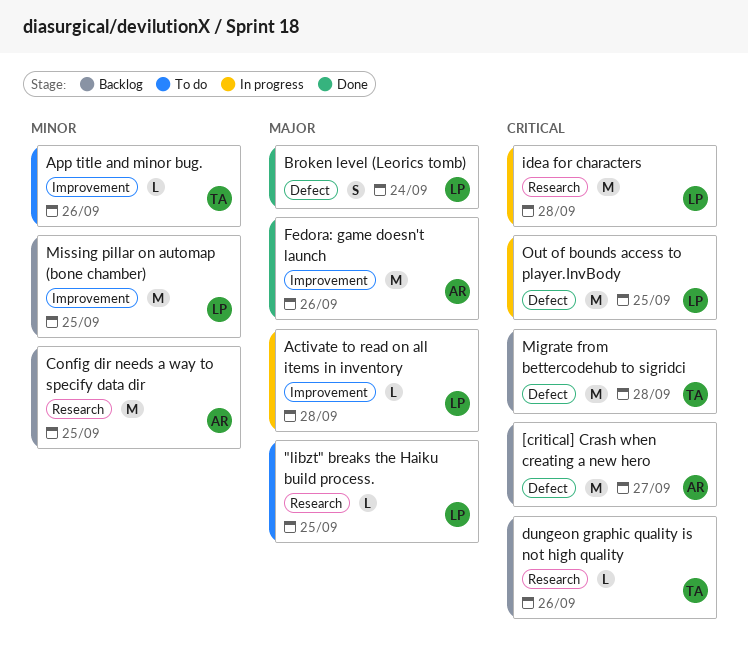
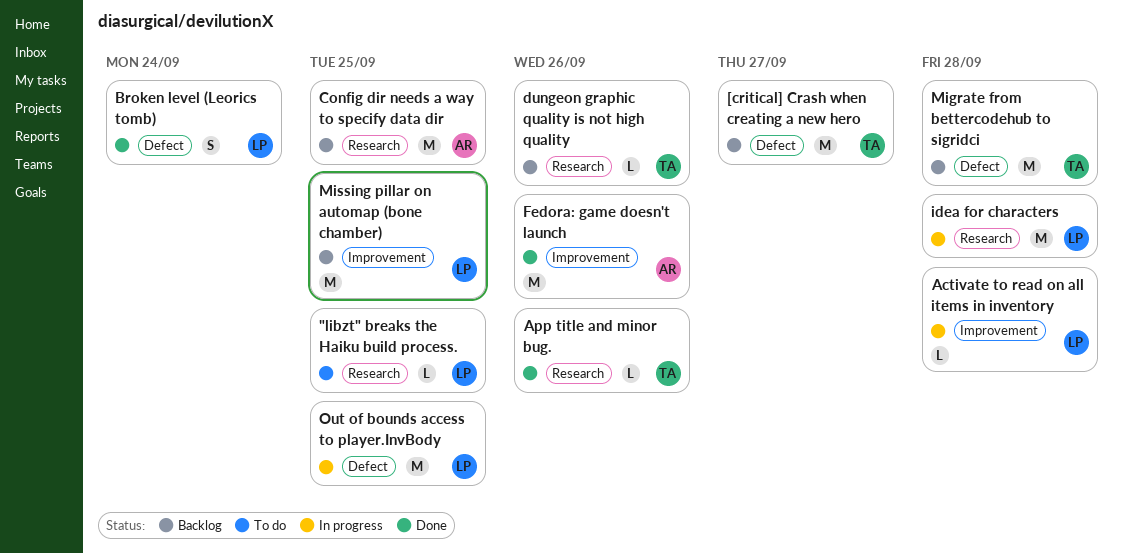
[critical] Crash when creating a new hero, owner: AR -> TA
App title and minor bug., status: To do -> Done
App title and minor bug., label: Improvement -> Research

